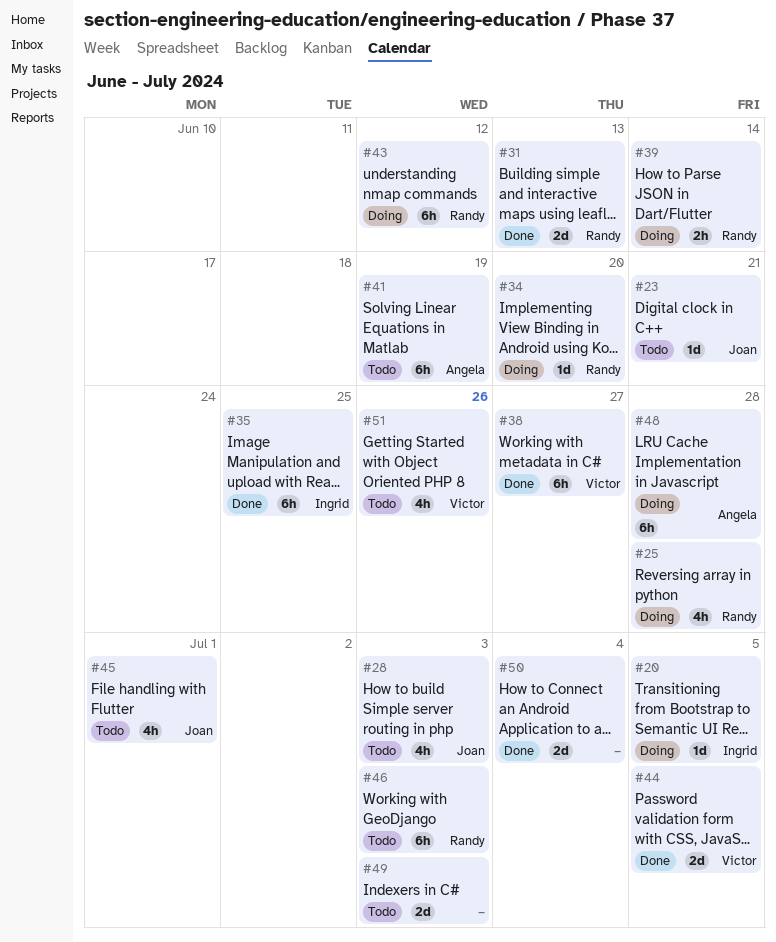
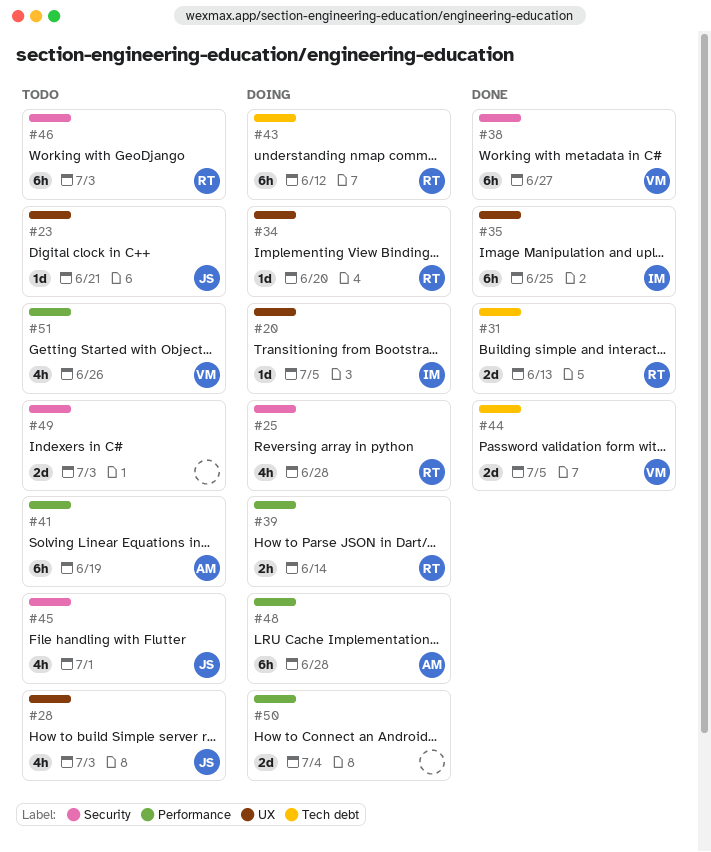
#50, status: Done -> Doing

